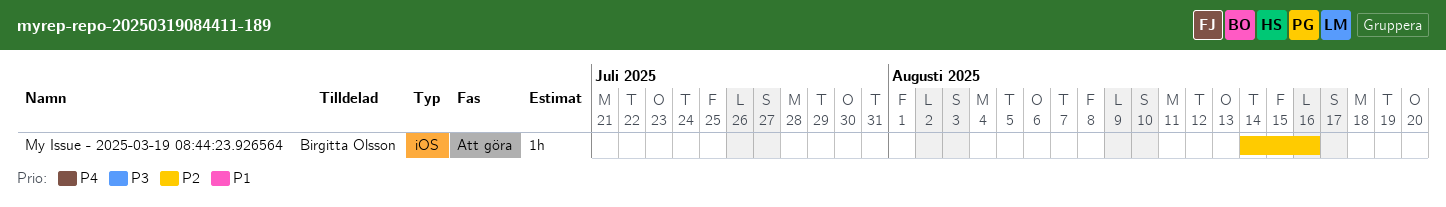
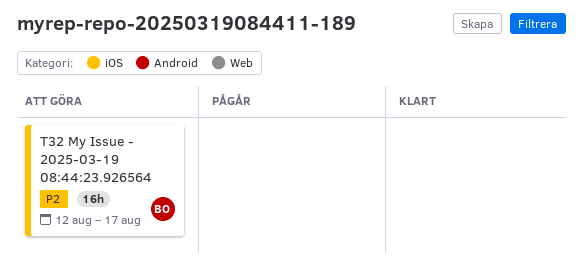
My Issue - 2025-03-19 08:44:23.926564, estimate: 1h -> 16h
My Issue - 2025-03-19 08:44:23.926564, start: Aug 14 -> Aug 12
My Issue - 2025-03-19 08:44:23.926564, due: Aug 16 -> Aug 17

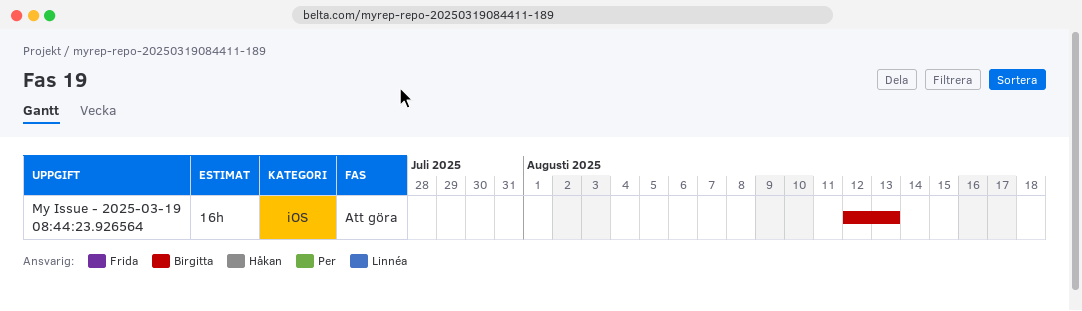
My Issue - 2025-03-19 08:44:23.926564, due: Aug 17 -> Aug 13

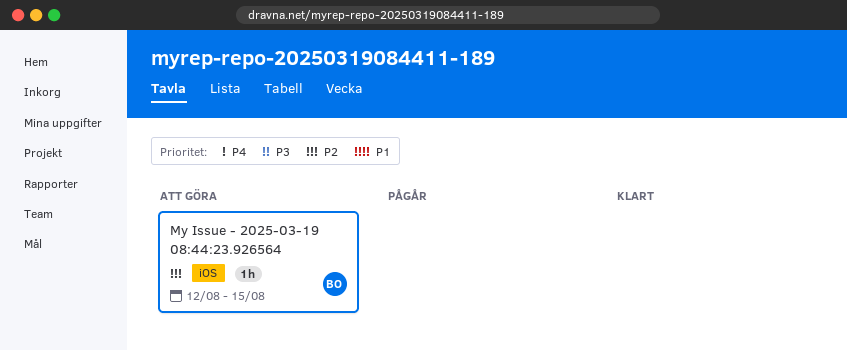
My Issue - 2025-03-19 08:44:23.926564, estimate: 16h -> 1h
My Issue - 2025-03-19 08:44:23.926564, due: Aug 13 -> Aug 15

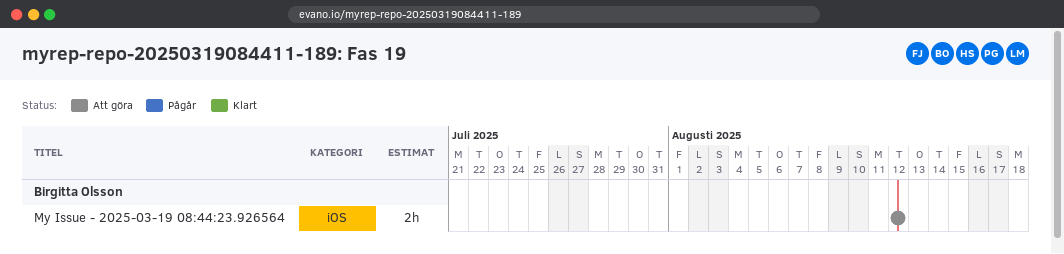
My Issue - 2025-03-19 08:44:23.926564, estimate: 1h -> 2h
My Issue - 2025-03-19 08:44:23.926564, due: Aug 15 -> Aug 12

